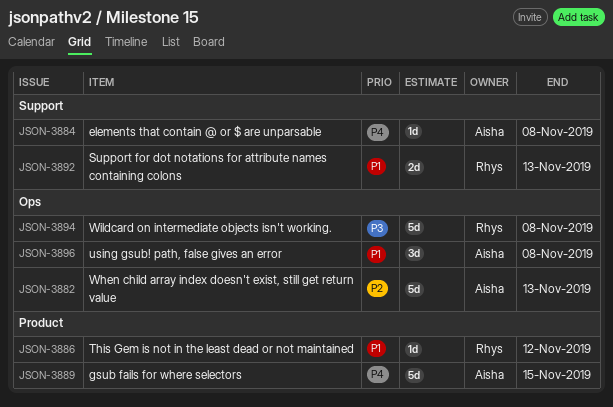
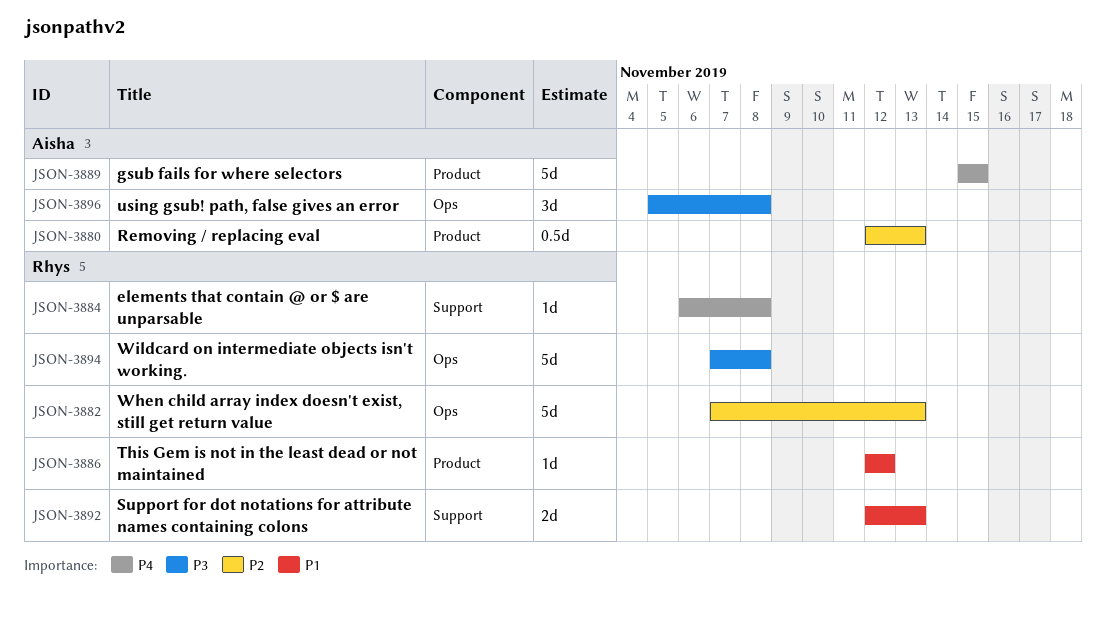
JSON-3880: none -> present
JSON-3882, owner: Aisha -> Rhys
JSON-3884, owner: Aisha -> Rhys
JSON-3896, priority: P1 -> P3

